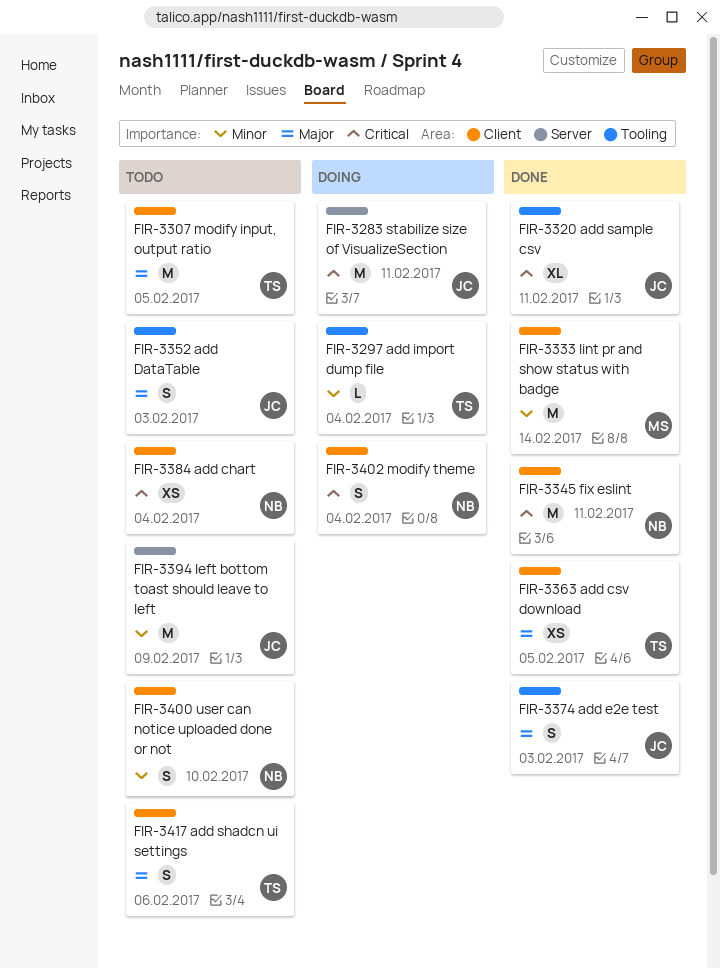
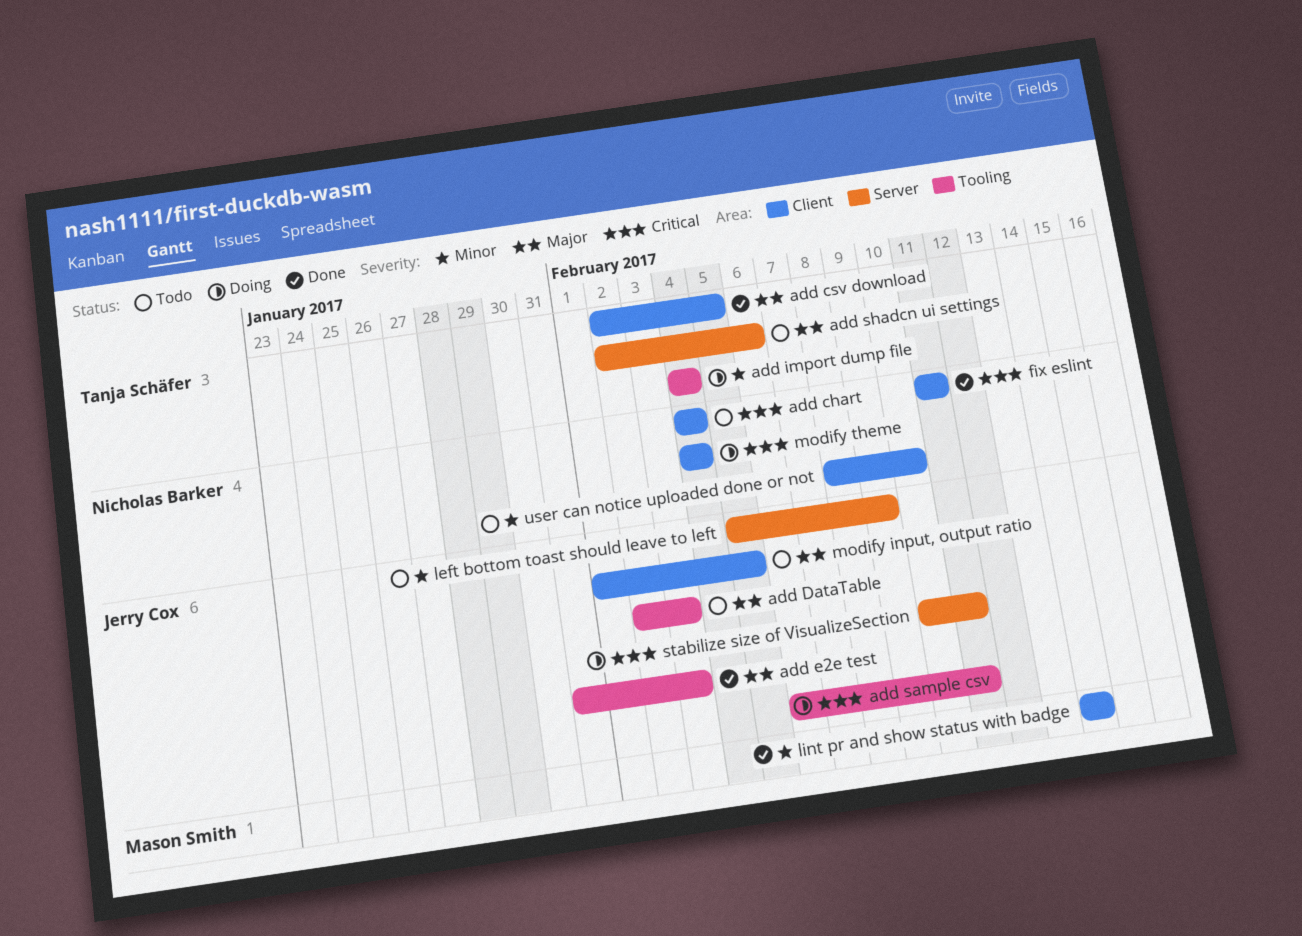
add sample csv, status: Done -> Doing
add shadcn ui settings, label: Client -> Server
modify input, output ratio, owner: Tanja Schäfer -> Jerry Cox

